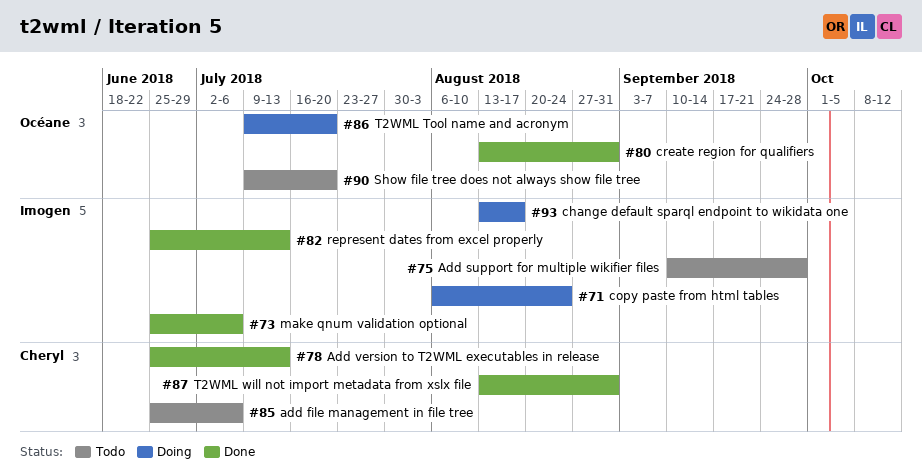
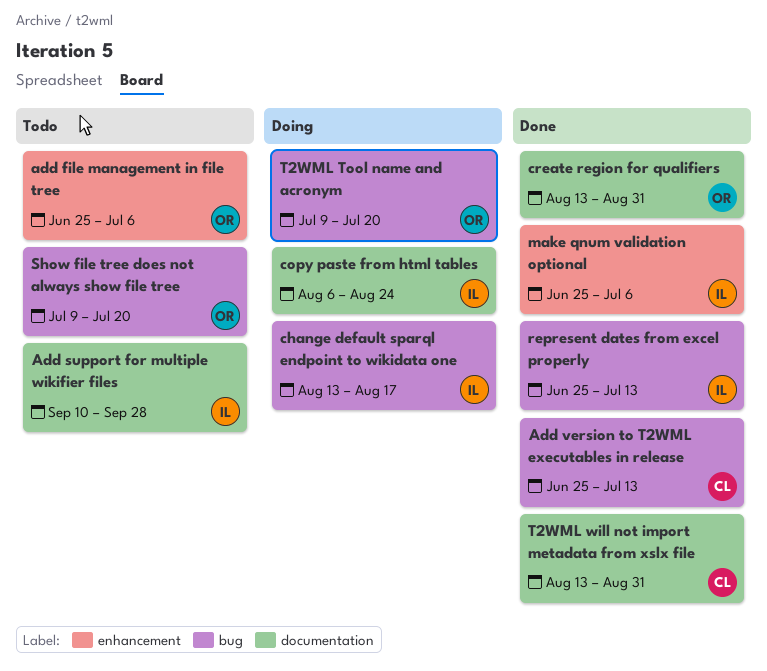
add file management in file tree, owner: Cheryl -> Océane

